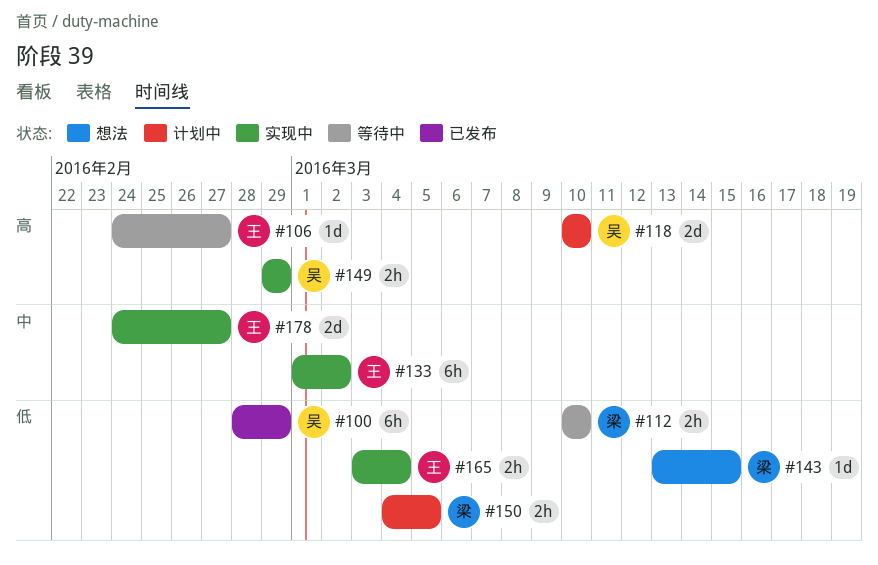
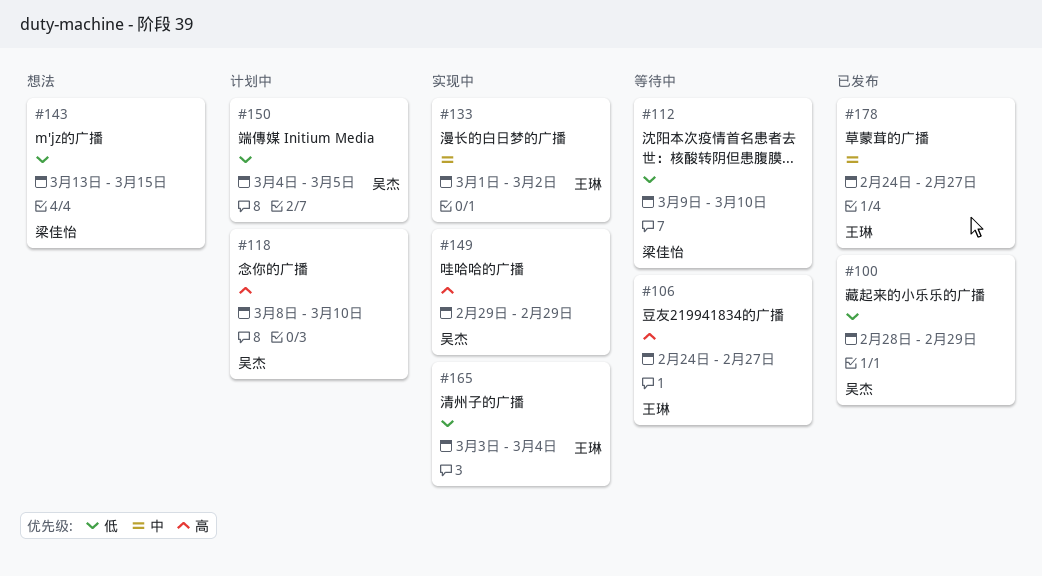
#112, start: Mar 10 -> Mar 9
#118, start: Mar 10 -> Mar 8
#150, owner: 梁佳怡 -> 吴杰
#178, status: 实现中 -> 已发布

